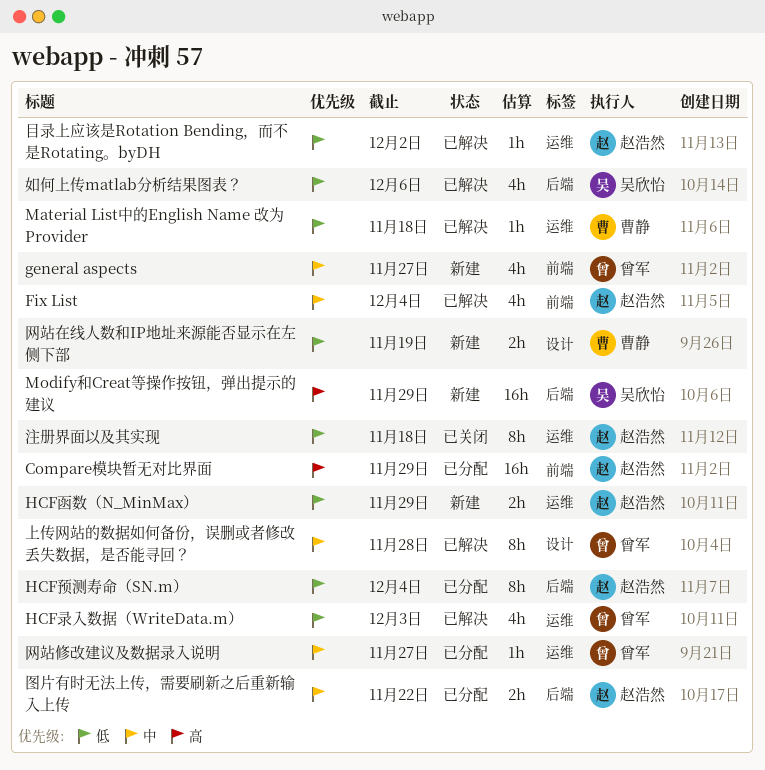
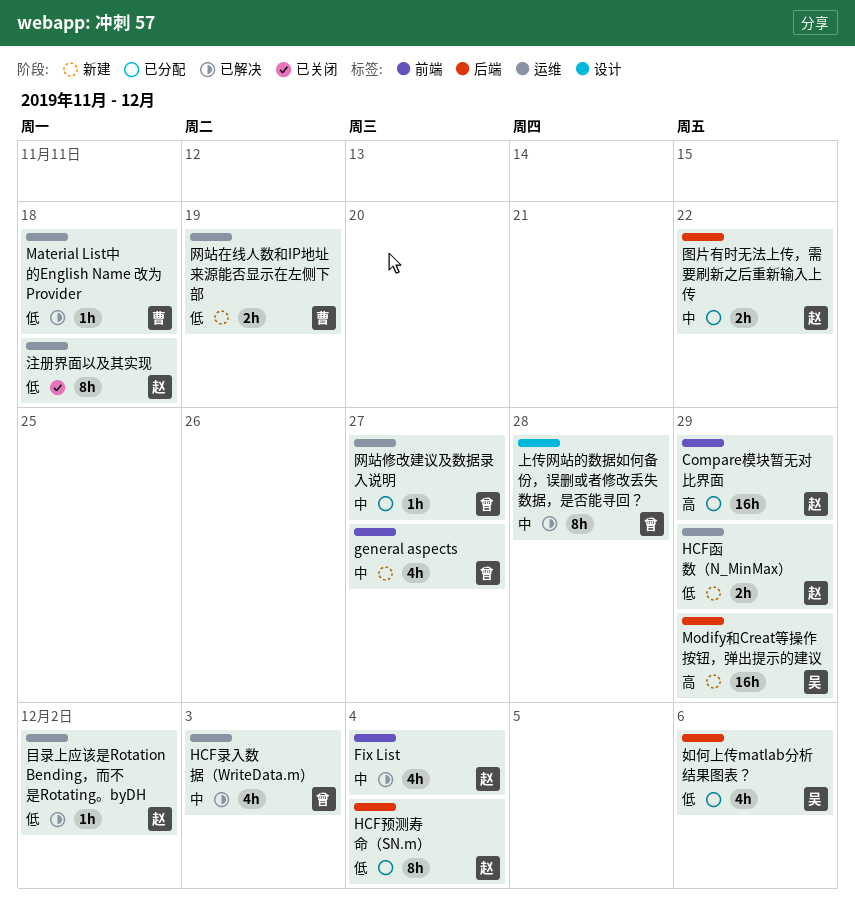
HCF录入数据（WriteData.m）, priority: 低 -> 中
如何上传matlab分析结果图表？, status: 已解决 -> 已分配
网站在线人数和IP地址来源能否显示在左侧下部, label: 设计 -> 运维

